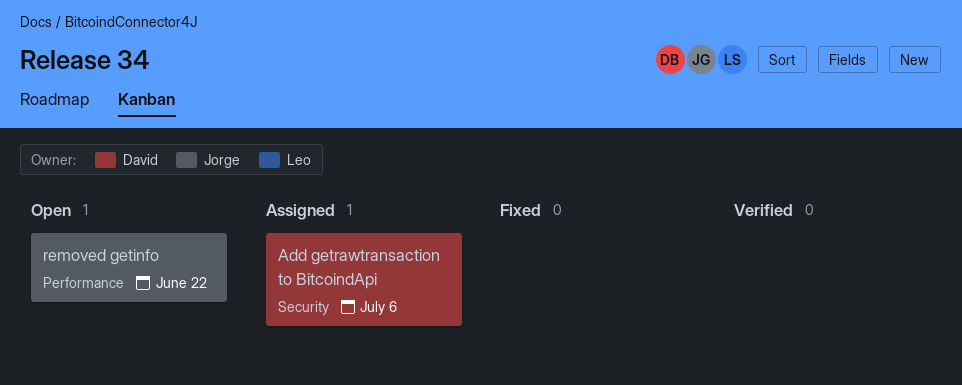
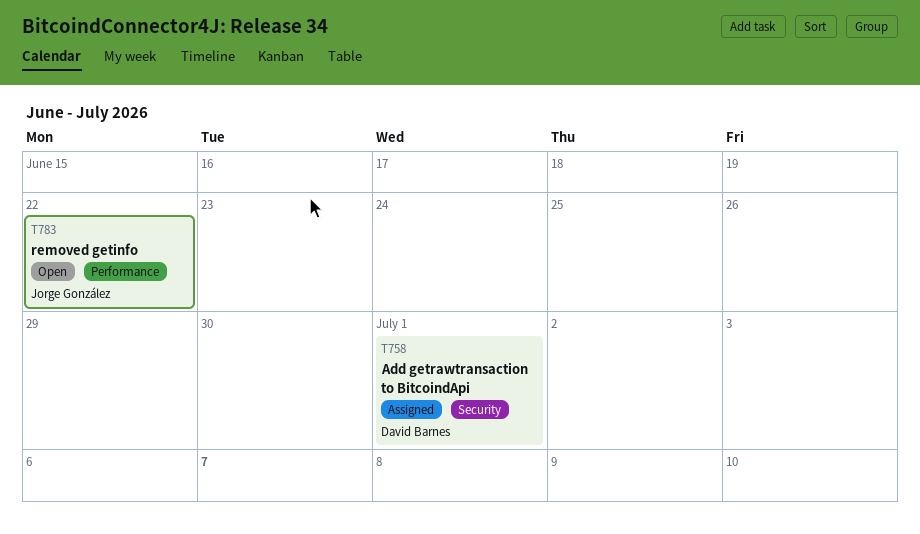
Add getrawtransaction to BitcoindApi, due: Jul 6 -> Jul 1

